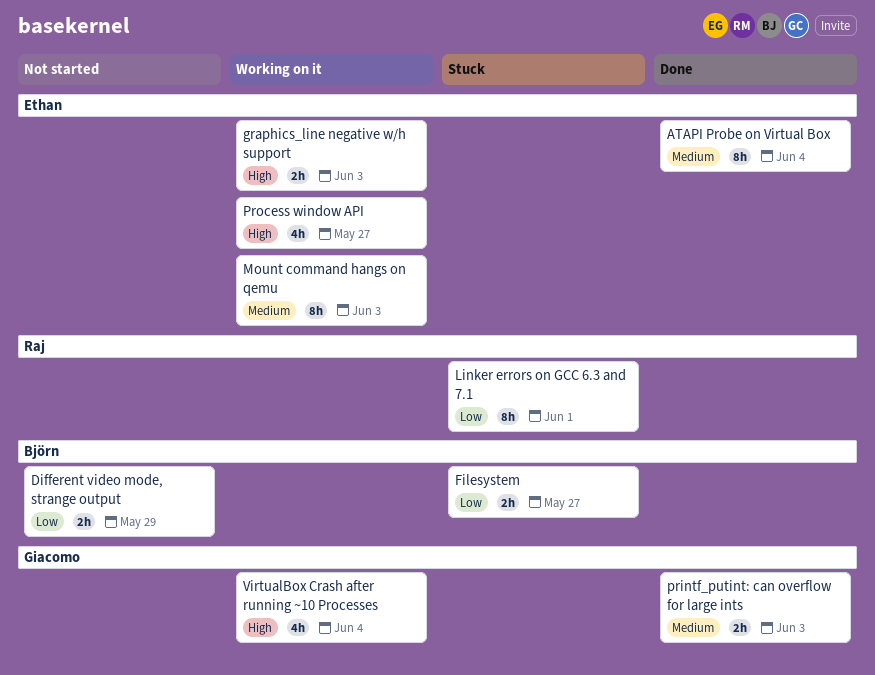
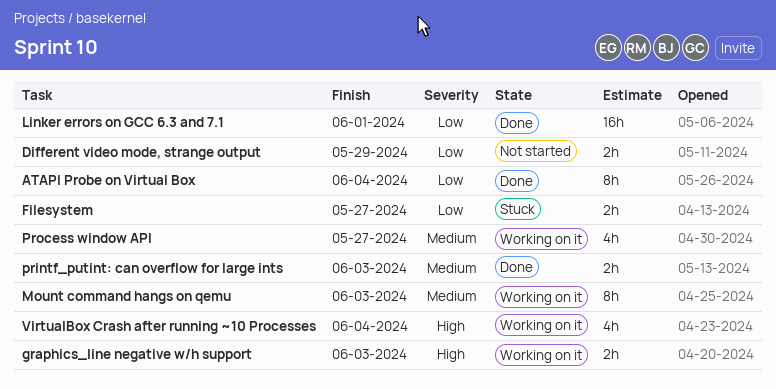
ATAPI Probe on Virtual Box, priority: Medium -> Low
Linker errors on GCC 6.3 and 7.1, status: Stuck -> Done
Linker errors on GCC 6.3 and 7.1, estimate: 8h -> 16h
Process window API, priority: High -> Medium

